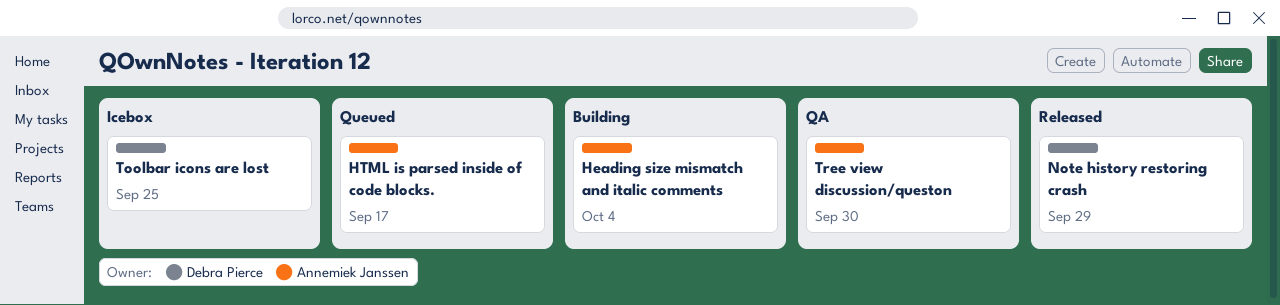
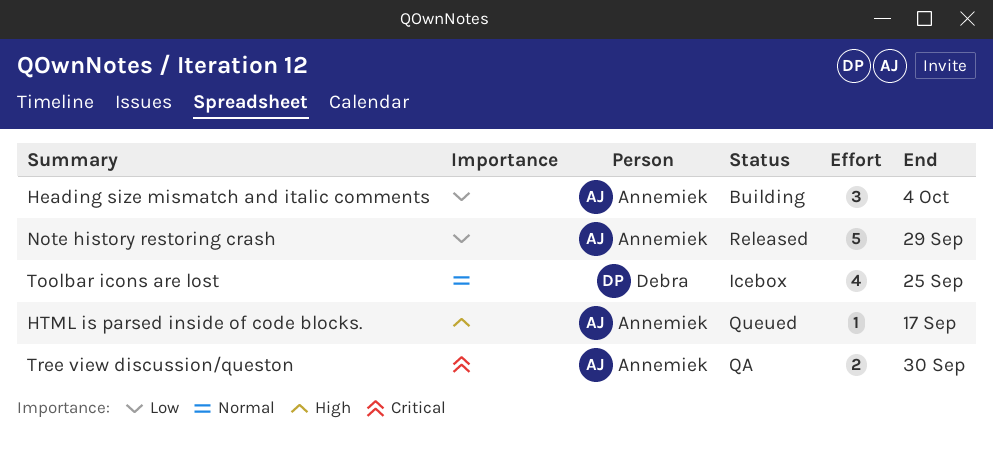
Note history restoring crash, owner: Debra Pierce -> Annemiek Janssen

